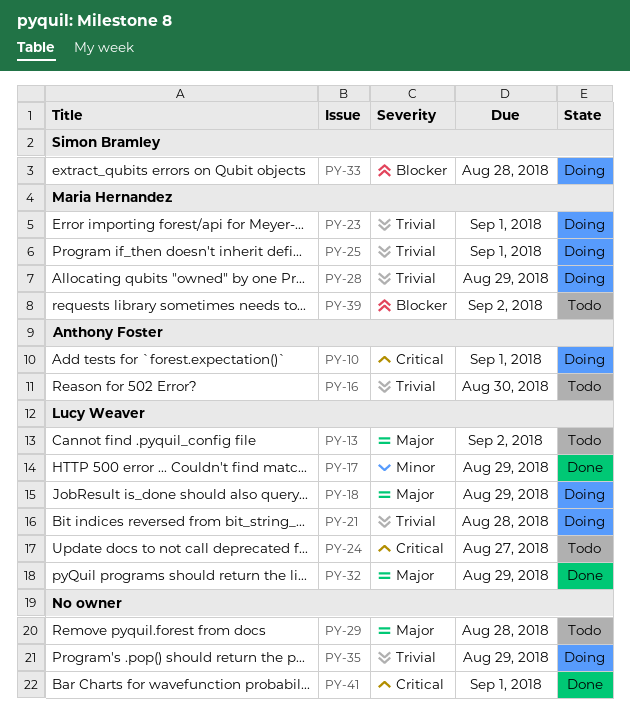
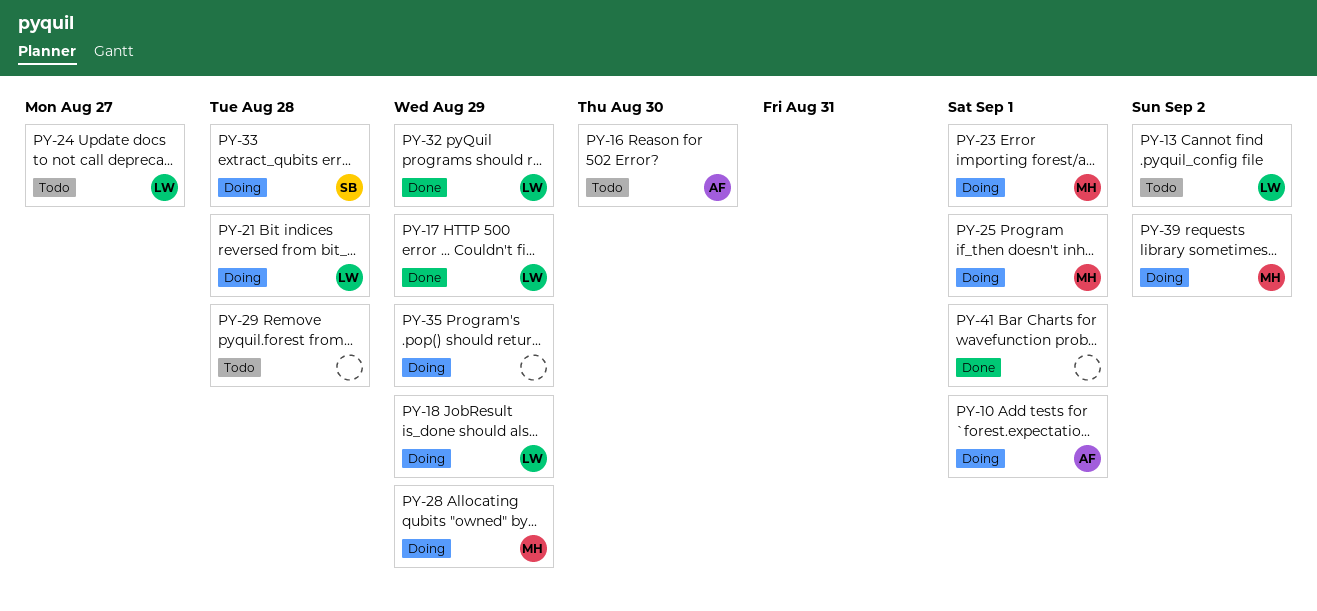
PY-39, status: Todo -> Doing

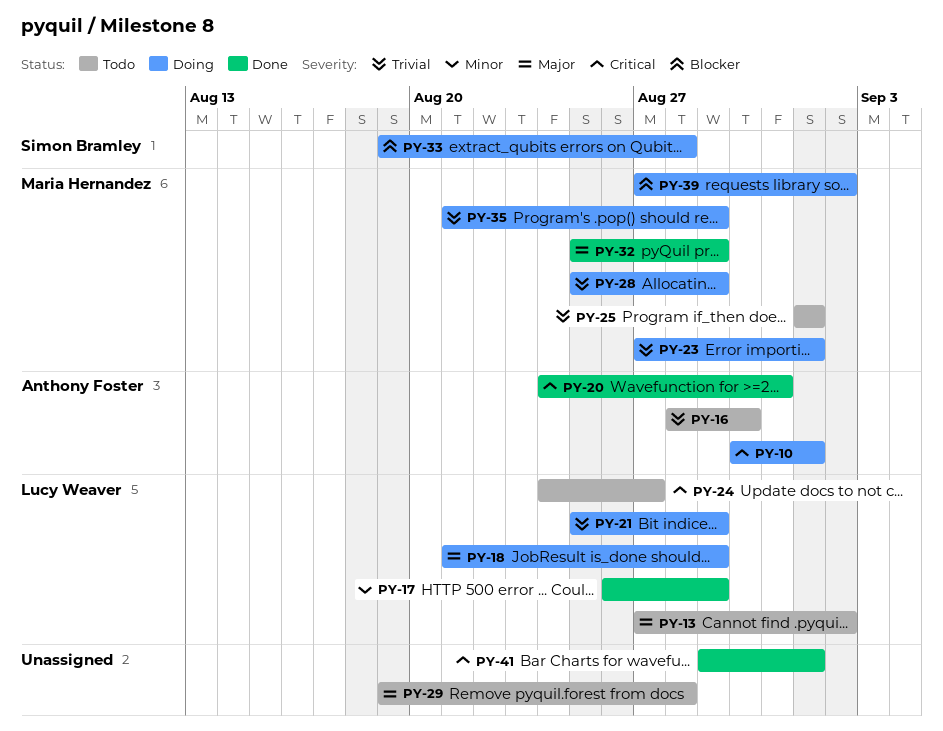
PY-20: none -> present
PY-21, due: Aug 28 -> Aug 29
PY-25, status: Doing -> Todo
PY-32, owner: Lucy Weaver -> Maria Hernandez
PY-35, owner: none -> Maria Hernandez

